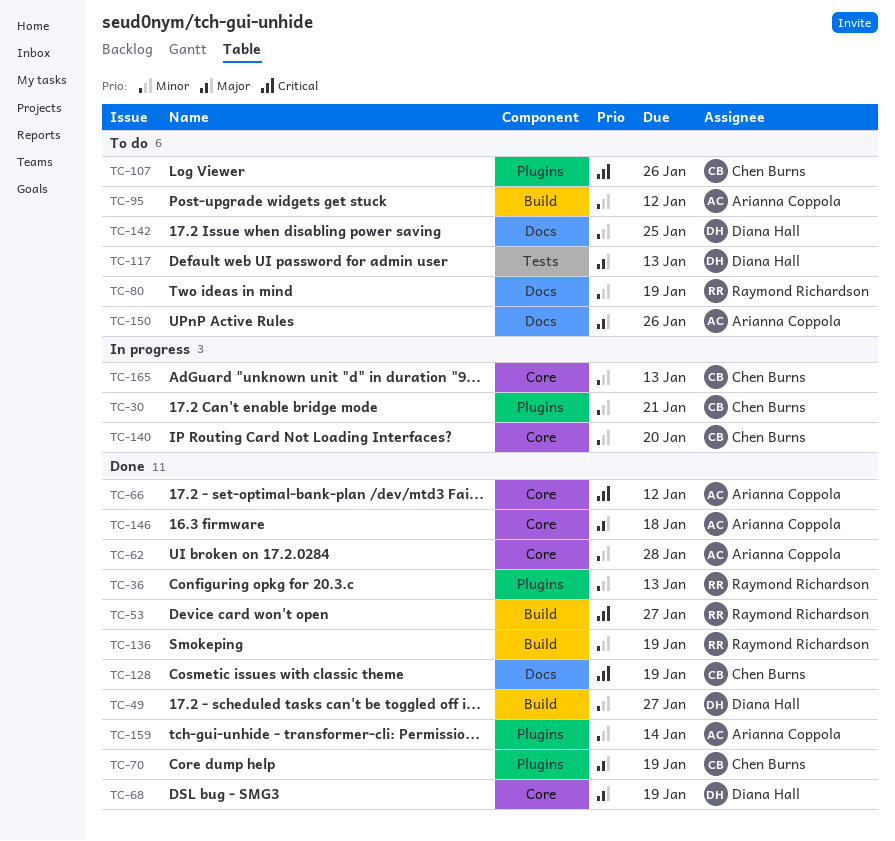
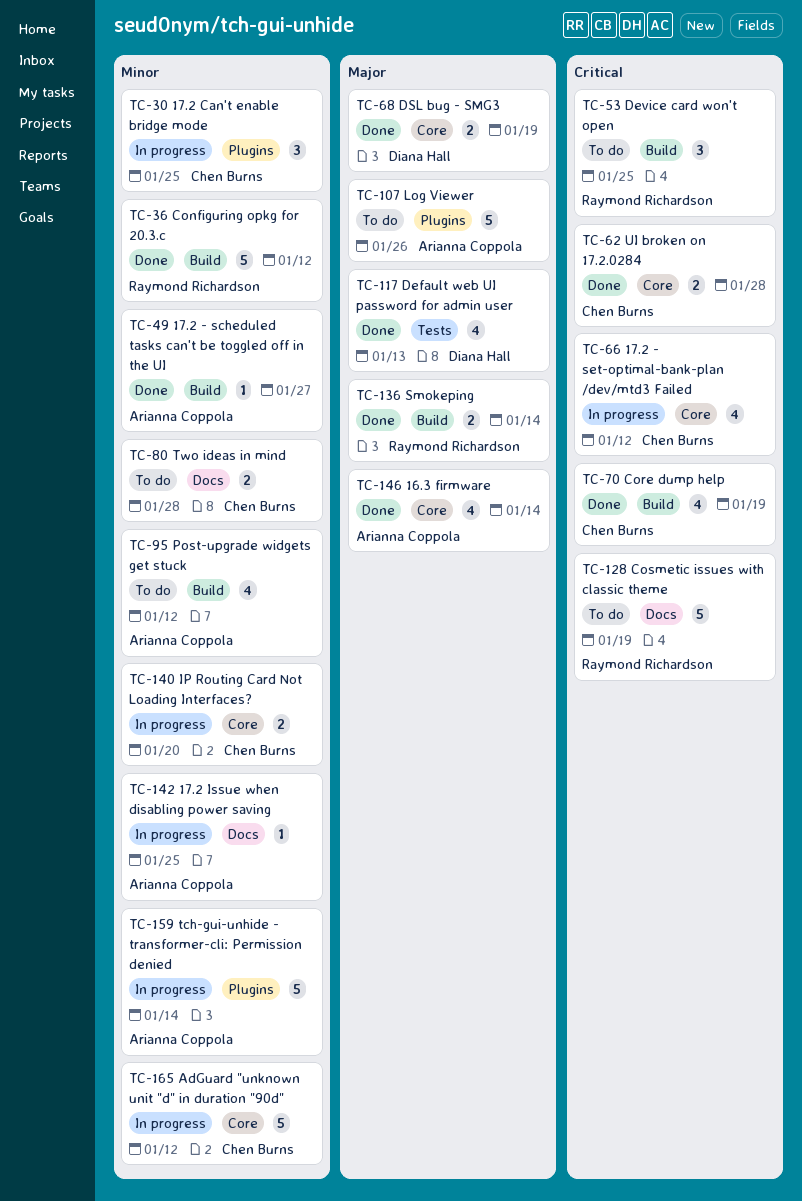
TC-30, due: Jan 21 -> Jan 25
TC-36, label: Plugins -> Build
TC-36, due: Jan 13 -> Jan 12
TC-49, owner: Diana Hall -> Arianna Coppola
TC-53, status: Done -> To do
TC-53, due: Jan 27 -> Jan 25
TC-62, owner: Arianna Coppola -> Chen Burns
TC-62, priority: Minor -> Critical
TC-66, status: Done -> In progress
TC-66, owner: Arianna Coppola -> Chen Burns
TC-70, priority: Major -> Critical
TC-70, label: Plugins -> Build
TC-80, owner: Raymond Richardson -> Chen Burns
TC-80, due: Jan 19 -> Jan 28
TC-107, owner: Chen Burns -> Arianna Coppola
TC-107, priority: Critical -> Major
TC-117, status: To do -> Done
TC-128, status: Done -> To do
TC-128, owner: Chen Burns -> Raymond Richardson
TC-136, priority: Minor -> Major
TC-136, due: Jan 19 -> Jan 14
TC-142, status: To do -> In progress
TC-142, owner: Diana Hall -> Arianna Coppola
TC-146, due: Jan 18 -> Jan 14
TC-150: present -> none
TC-159, status: Done -> In progress
TC-165, due: Jan 13 -> Jan 12

